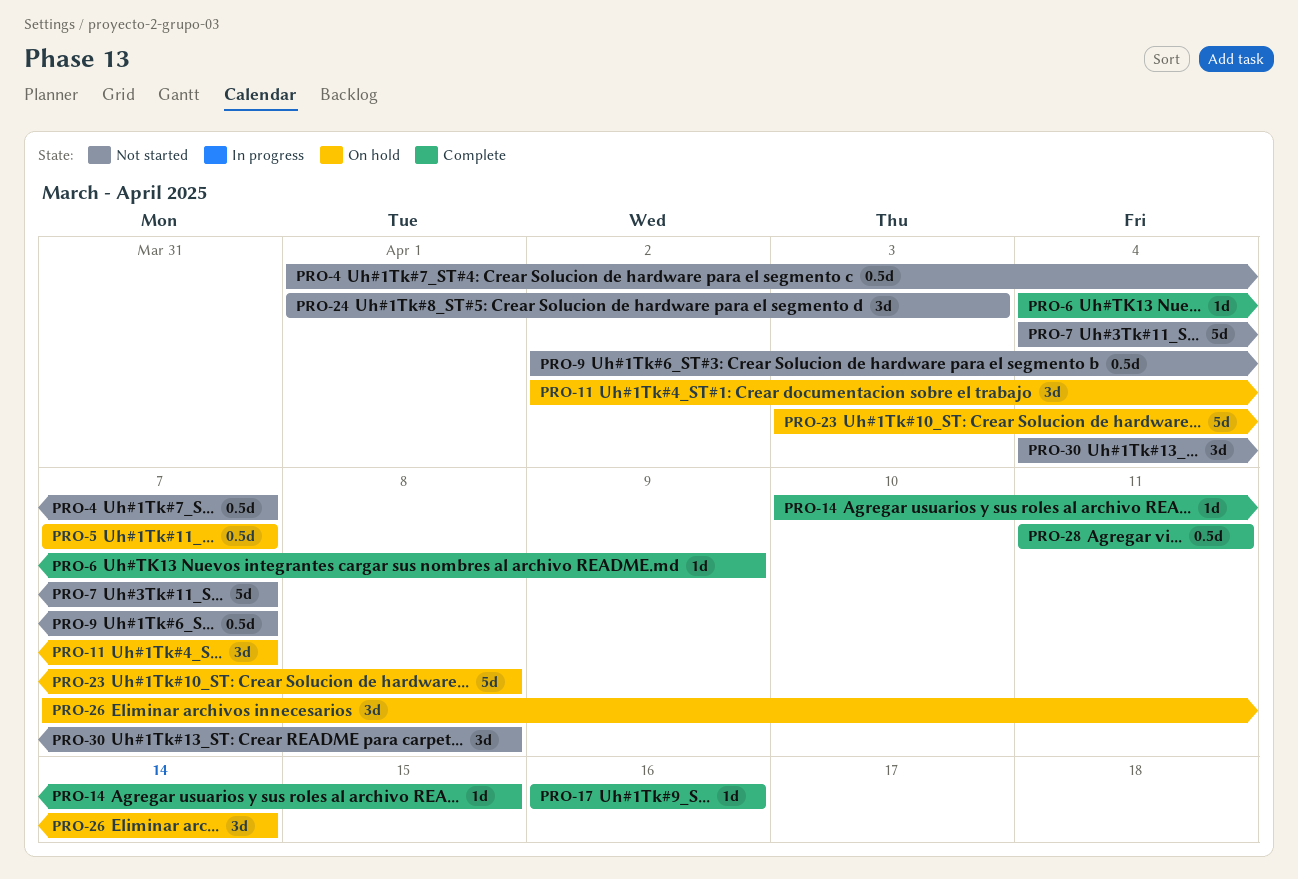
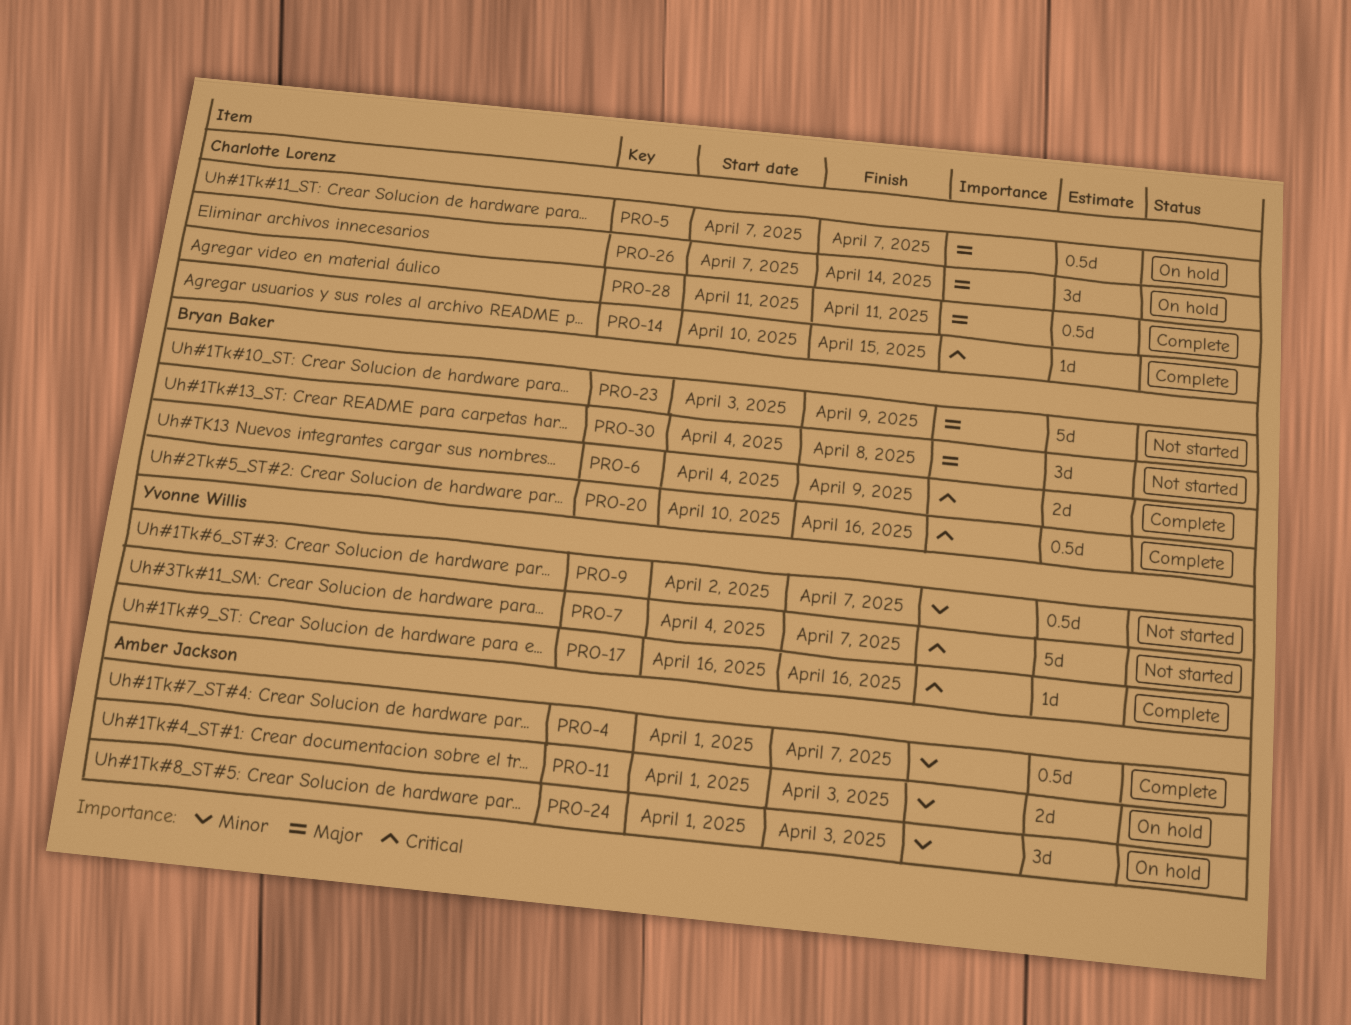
PRO-4, status: Not started -> Complete
PRO-6, estimate: 1d -> 2d
PRO-11, estimate: 3d -> 2d
PRO-11, start: Apr 2 -> Apr 1
PRO-11, due: Apr 7 -> Apr 3
PRO-20: none -> present
PRO-23, status: On hold -> Not started
PRO-23, due: Apr 8 -> Apr 9
PRO-24, status: Not started -> On hold

